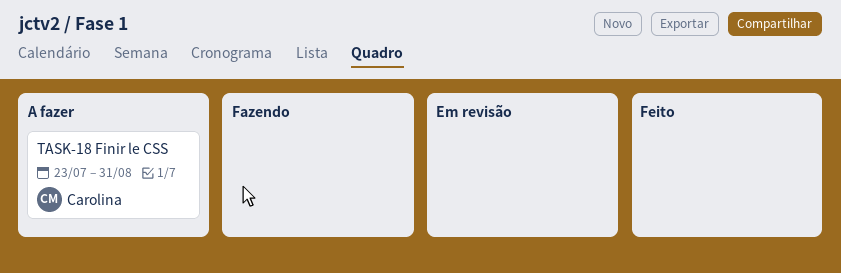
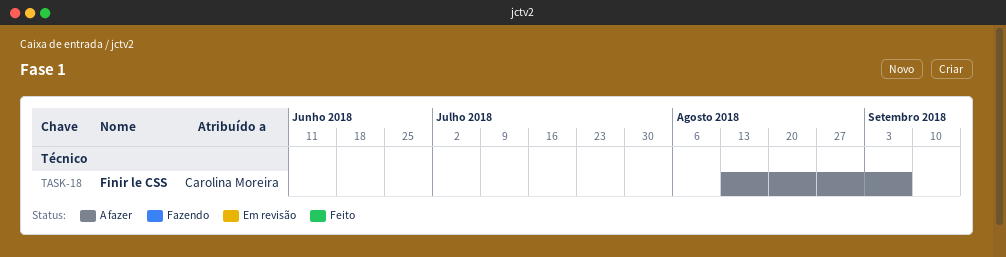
TASK-18, start: Jul 23 -> Aug 13
TASK-18, due: Aug 31 -> Sep 7

